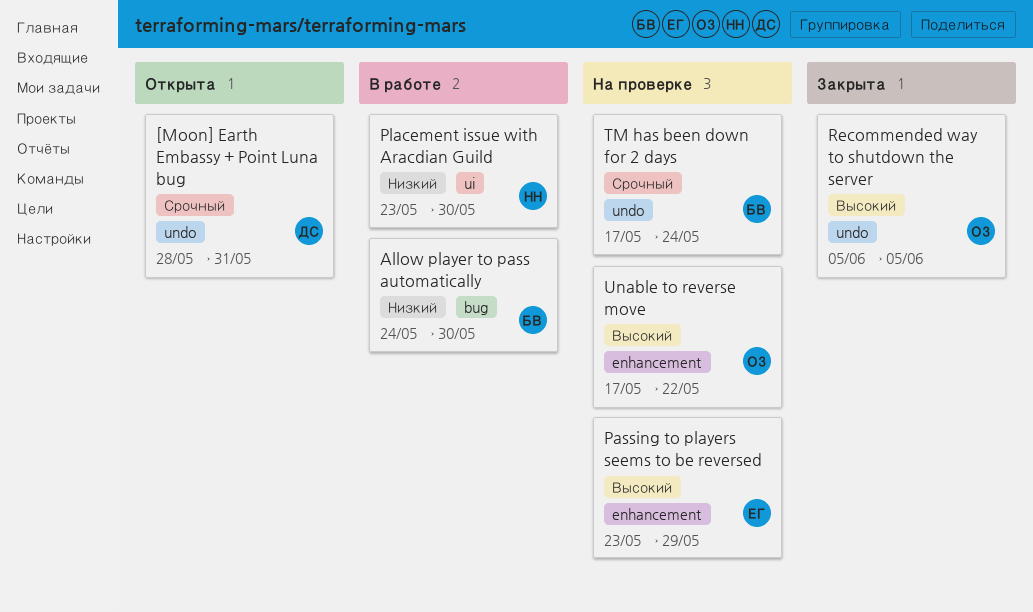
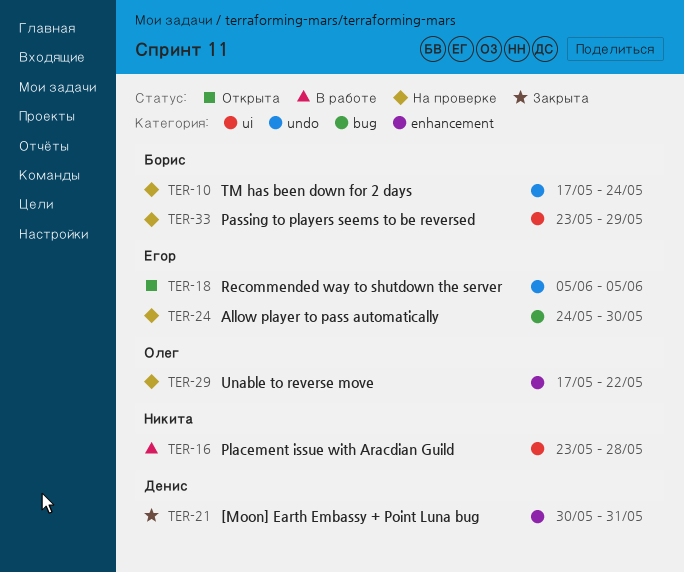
[Moon] Earth Embassy + Point Luna bug, status: Открыта -> Закрыта
[Moon] Earth Embassy + Point Luna bug, label: undo -> enhancement
[Moon] Earth Embassy + Point Luna bug, start: May 28 -> May 30
Allow player to pass automatically, status: В работе -> На проверке
Allow player to pass automatically, owner: Борис -> Егор
Passing to players seems to be reversed, owner: Егор -> Борис
Passing to players seems to be reversed, label: enhancement -> ui
Placement issue with Aracdian Guild, due: May 30 -> May 28
Recommended way to shutdown the server, status: Закрыта -> Открыта
Recommended way to shutdown the server, owner: Олег -> Егор

